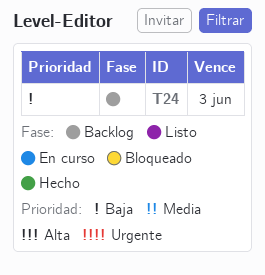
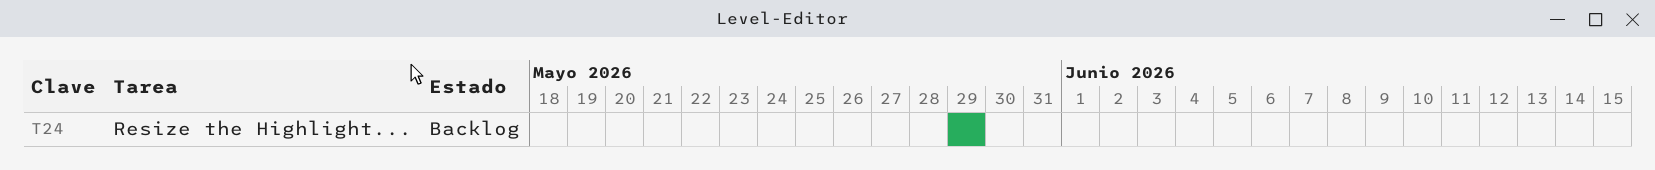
T24, due: Jun 3 -> May 29

